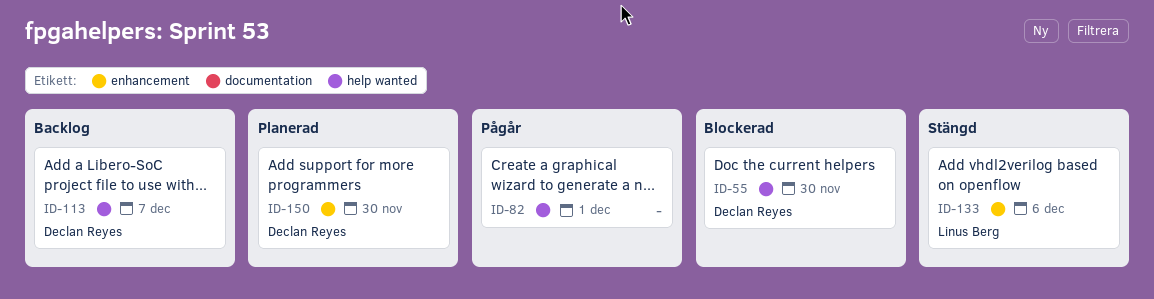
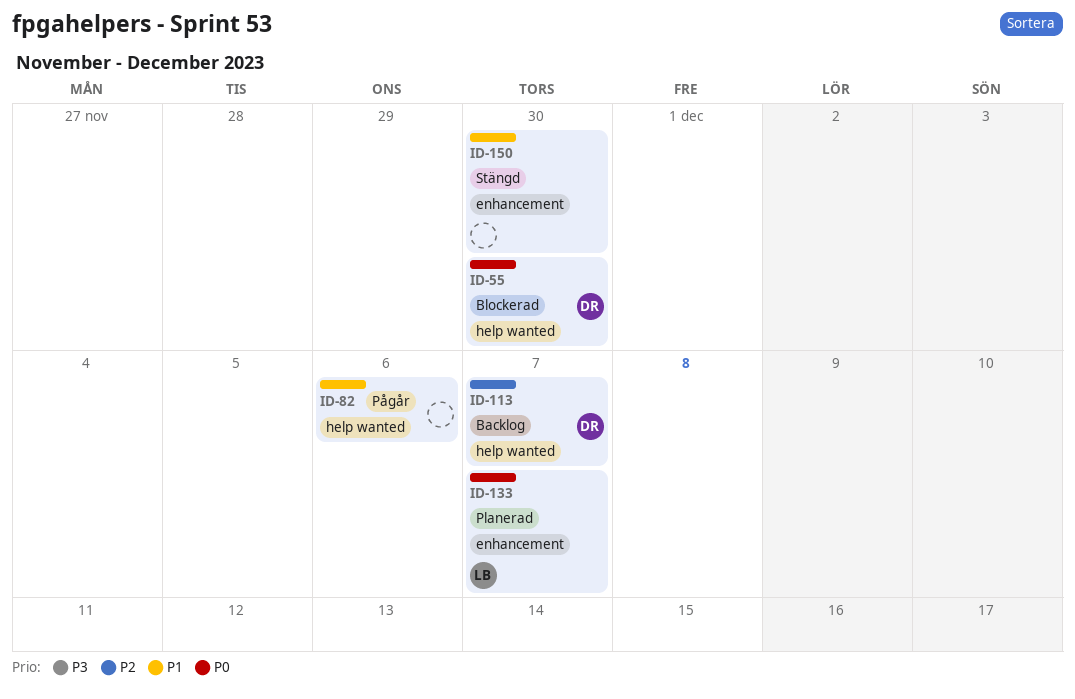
ID-82, due: Dec 1 -> Dec 6
ID-133, status: Stängd -> Planerad
ID-133, due: Dec 6 -> Dec 7
ID-150, status: Planerad -> Stängd
ID-150, owner: Declan Reyes -> none

